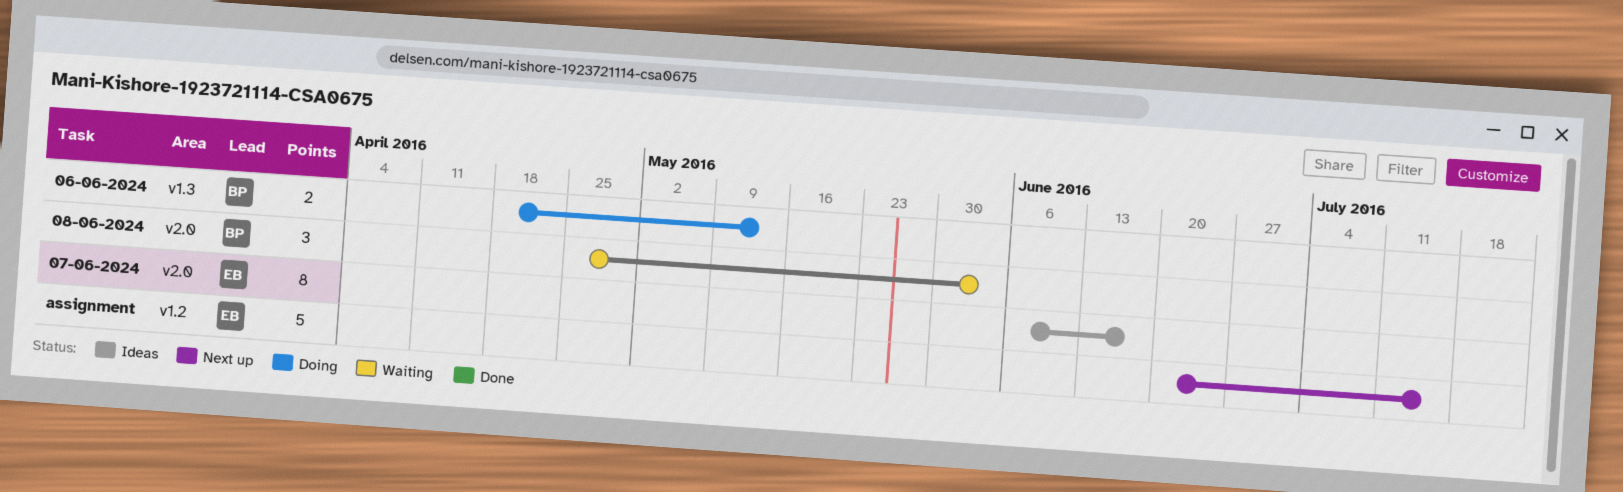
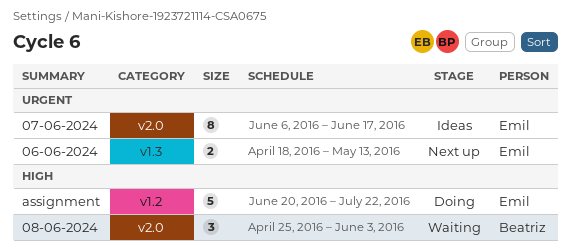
06-06-2024, status: Doing -> Next up
06-06-2024, owner: Beatriz -> Emil
assignment, status: Next up -> Doing
assignment, due: Jul 15 -> Jul 22

